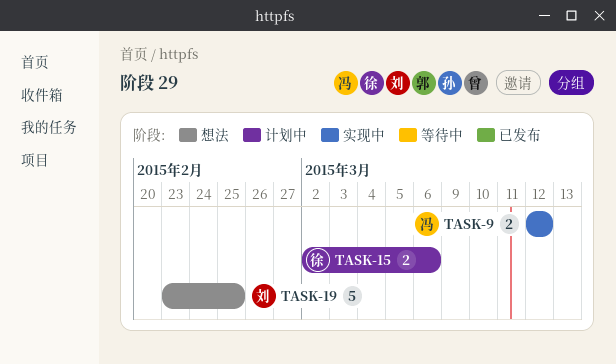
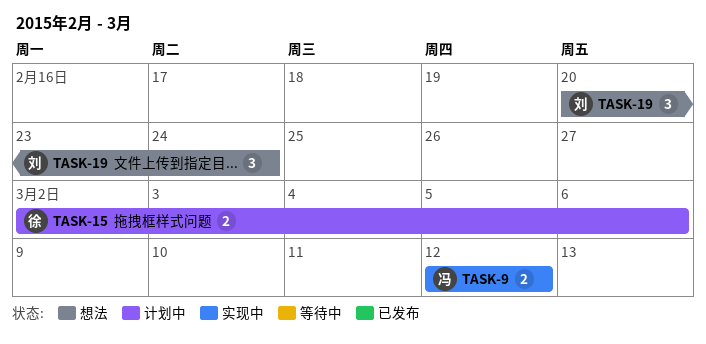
TASK-19, estimate: 5 -> 3
TASK-19, start: Feb 23 -> Feb 20
TASK-19, due: Feb 25 -> Feb 24

